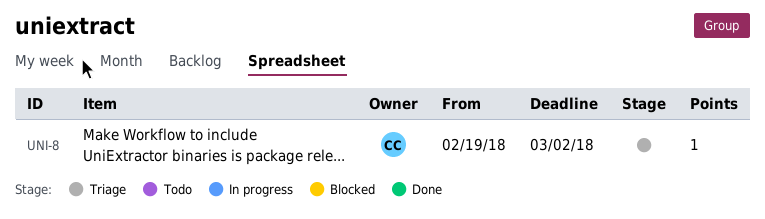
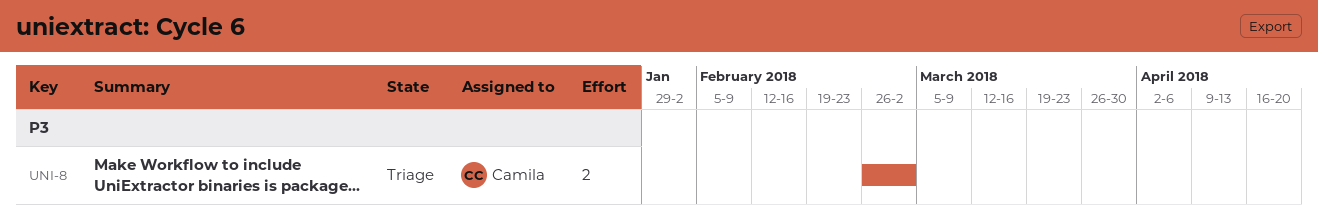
UNI-8, estimate: 1 -> 2
UNI-8, start: Feb 19 -> Feb 26

